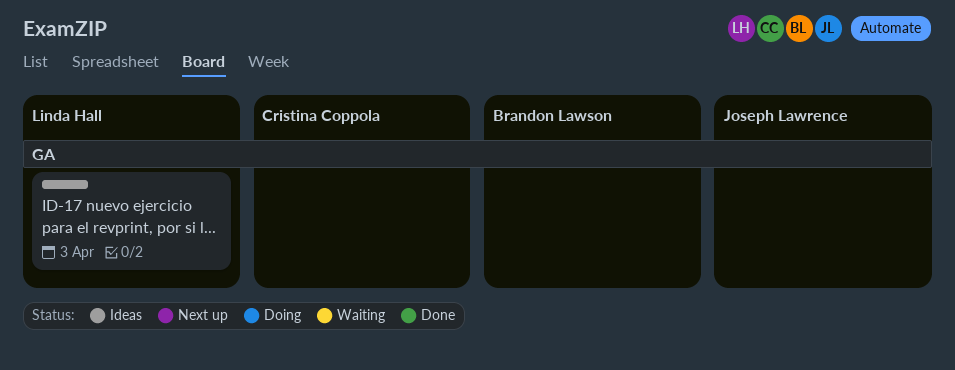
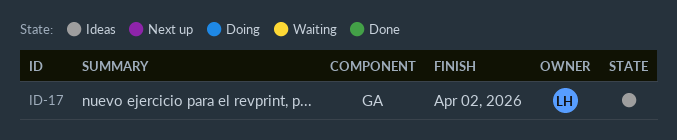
ID-17, due: Apr 3 -> Apr 2

